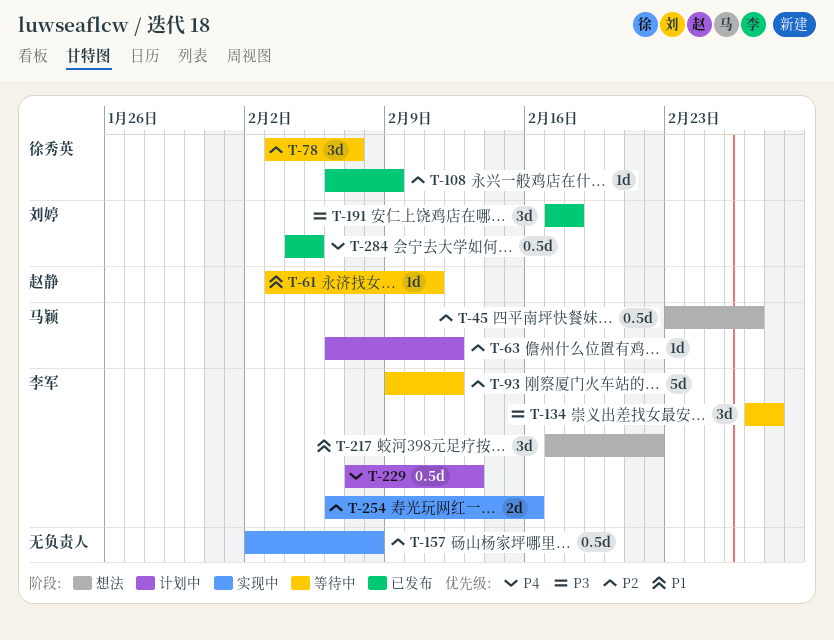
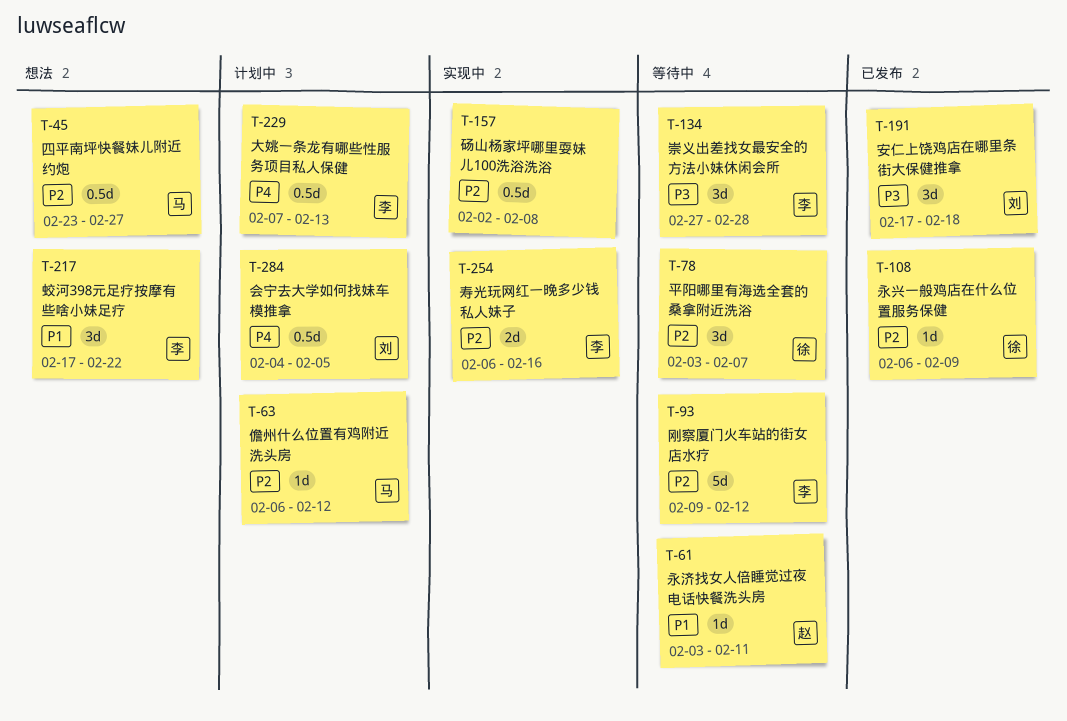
T-284, status: 已发布 -> 计划中

